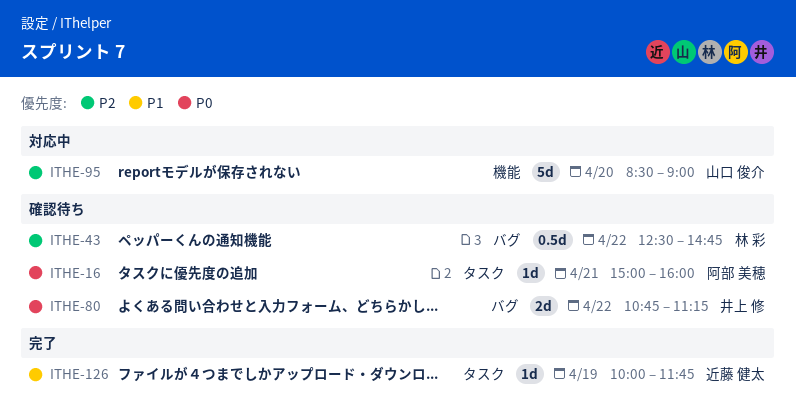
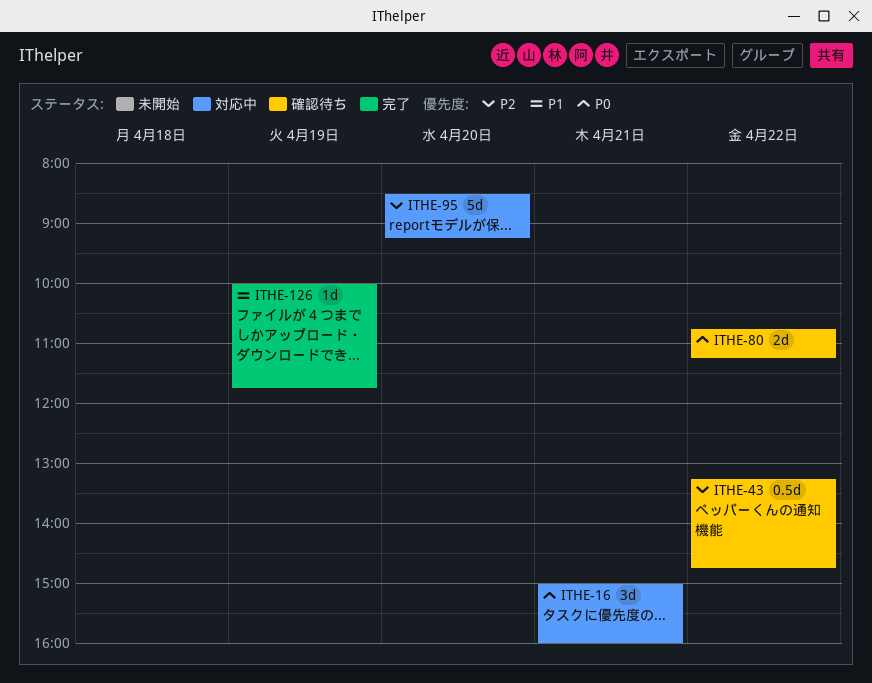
ITHE-16, status: 確認待ち -> 対応中
ITHE-16, estimate: 1d -> 3d
ITHE-43, begins: 12:30 -> 13:15
ITHE-95, ends: 09:00 -> 09:15

